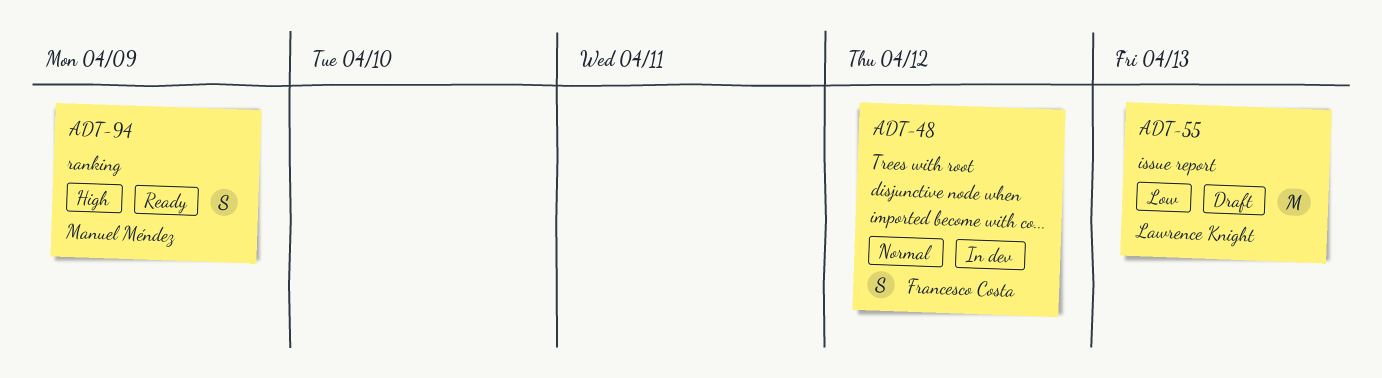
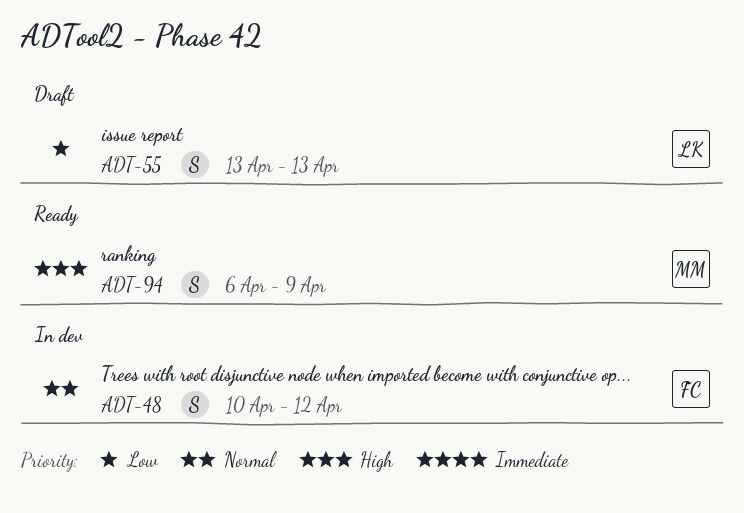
ADT-55, estimate: M -> S

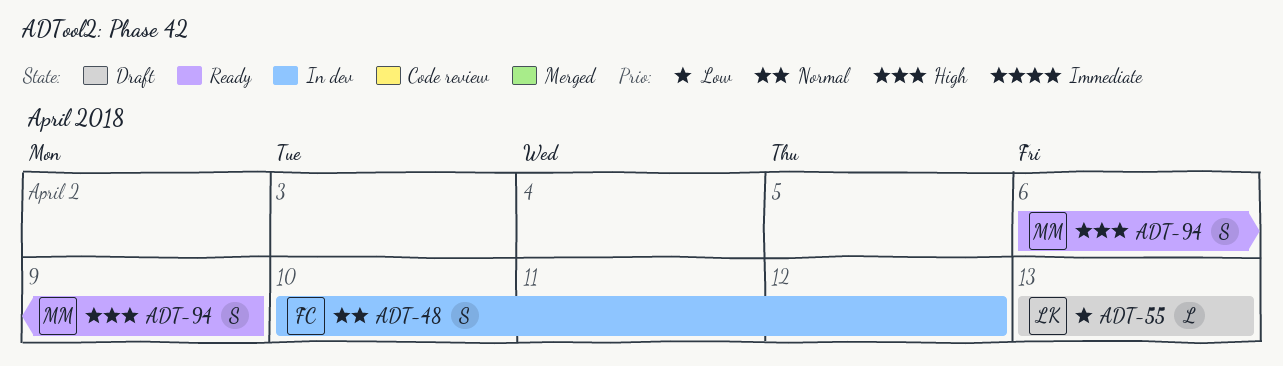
ADT-55, estimate: S -> L

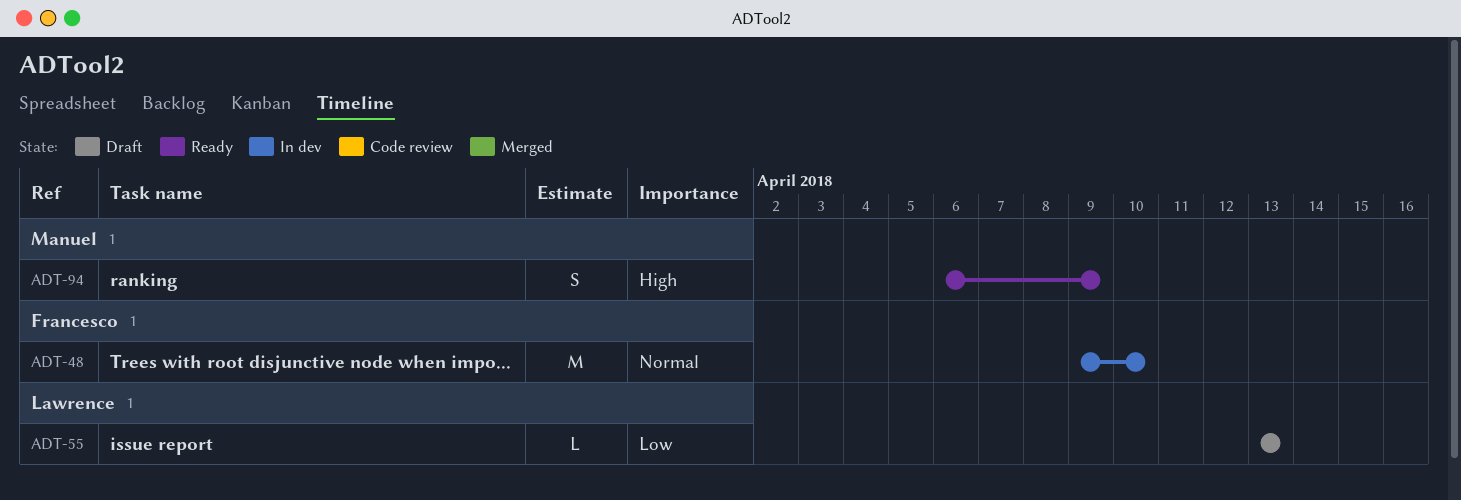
ADT-48, estimate: S -> M
ADT-48, start: Apr 10 -> Apr 9
ADT-48, due: Apr 12 -> Apr 10

